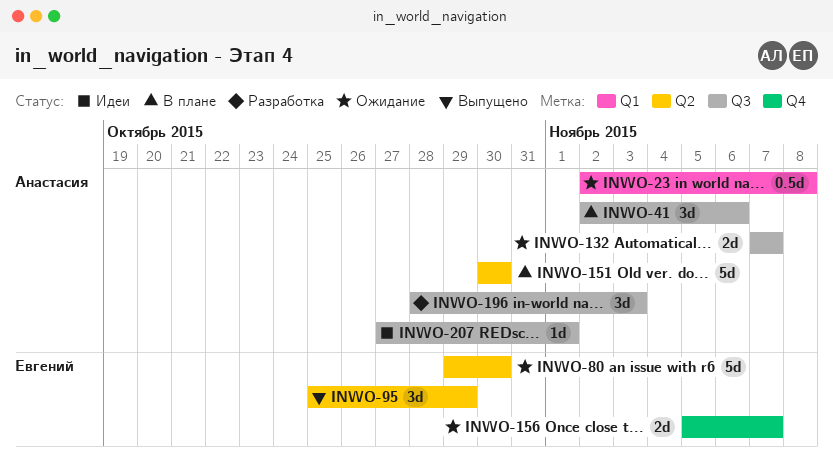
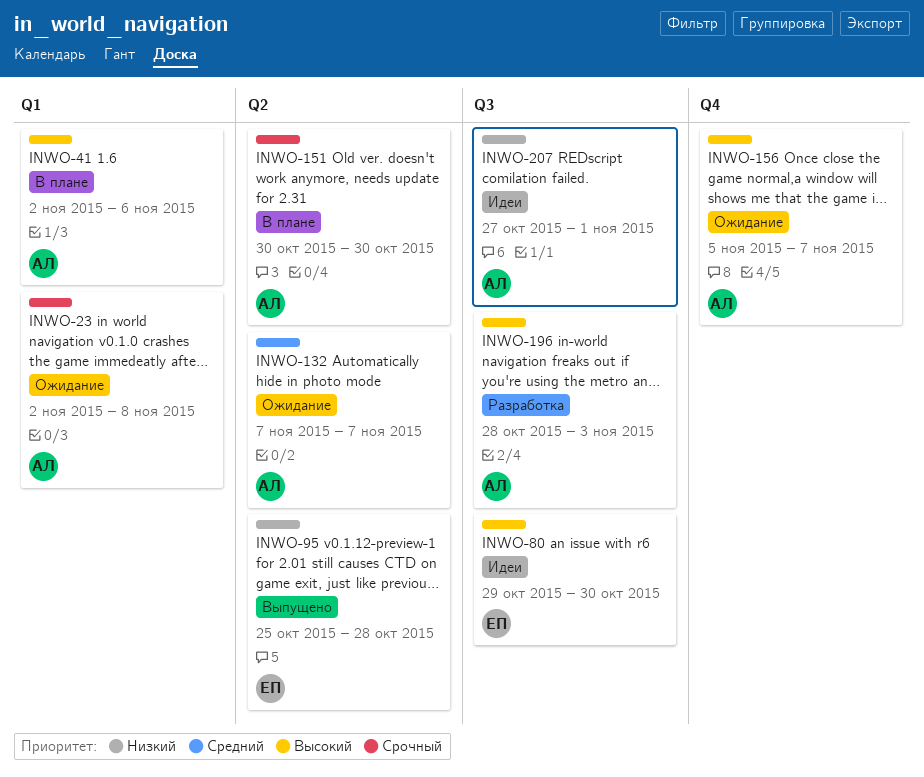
INWO-41, label: Q3 -> Q1
INWO-80, status: Ожидание -> Идеи
INWO-80, label: Q2 -> Q3
INWO-95, due: Oct 29 -> Oct 28
INWO-132, label: Q3 -> Q2
INWO-156, owner: Евгений -> Анастасия

